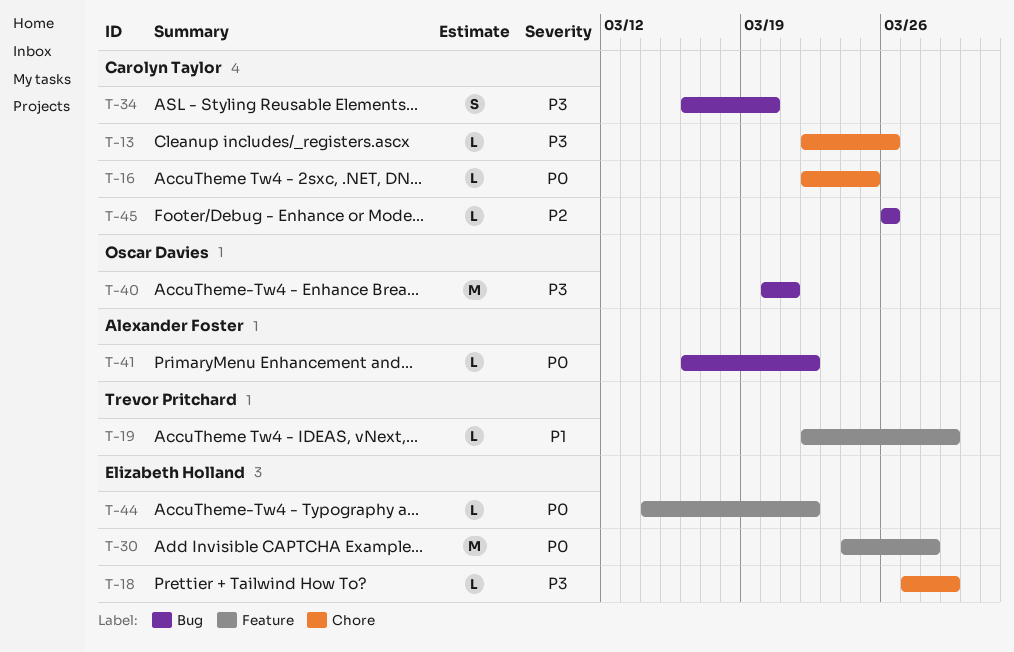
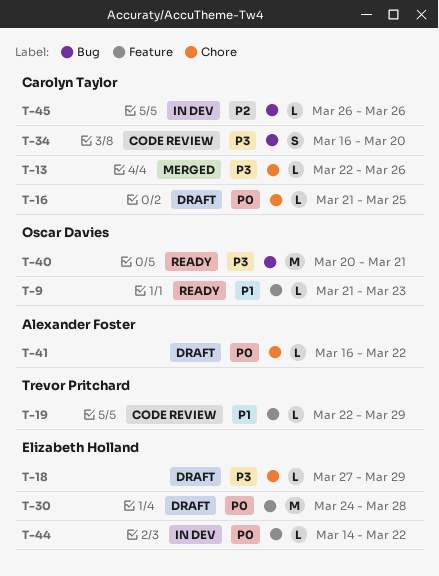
T-9: none -> present
T-16, start: Mar 22 -> Mar 21
T-41, label: Bug -> Chore

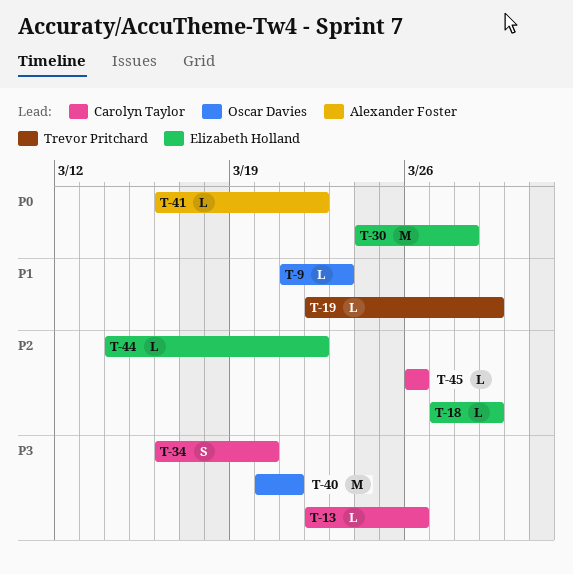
T-16: present -> none
T-18, priority: P3 -> P2
T-44, priority: P0 -> P2

